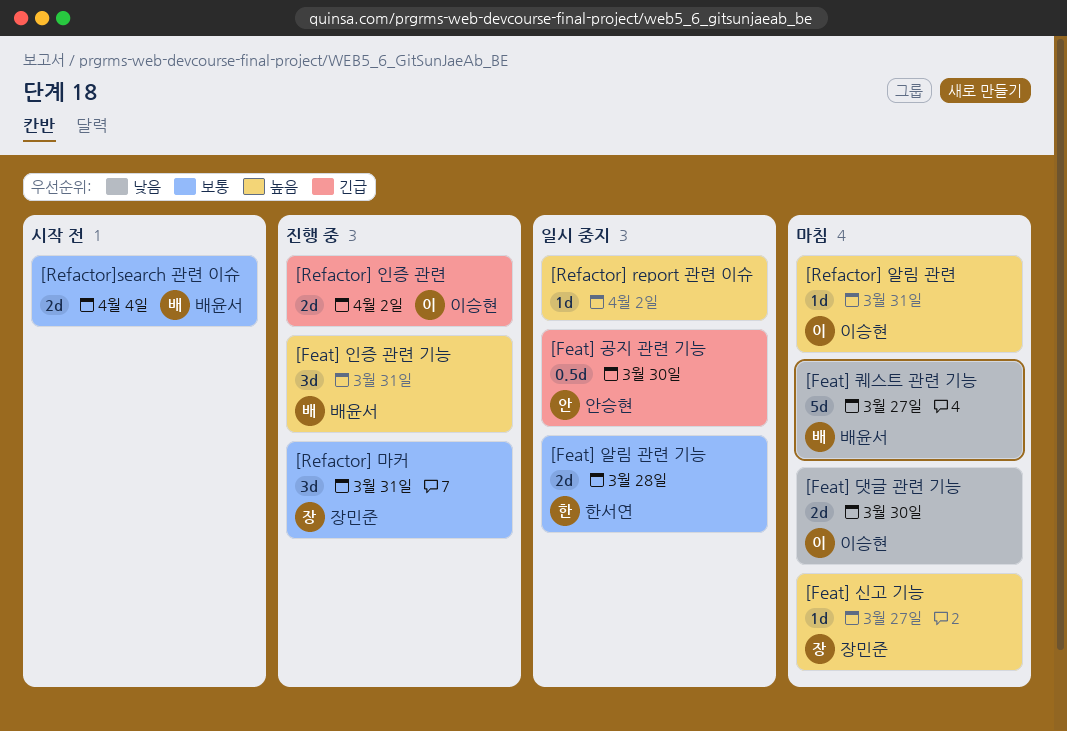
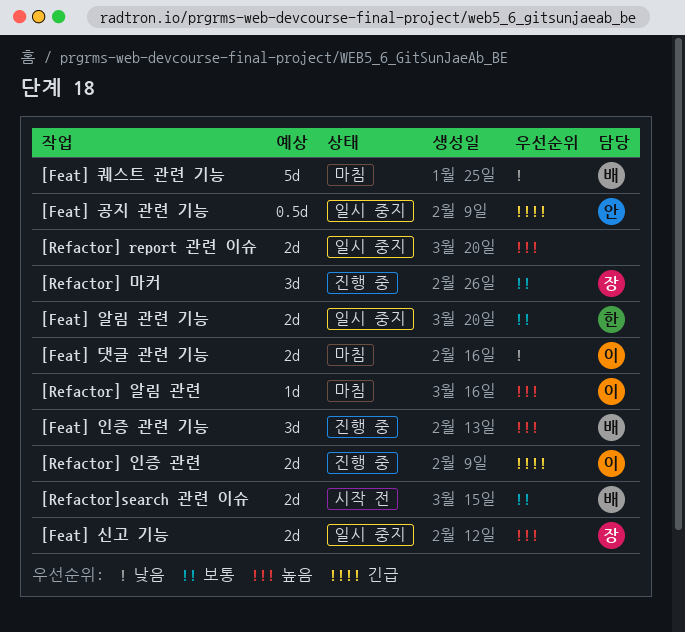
[Feat] 신고 기능, status: 마침 -> 일시 중지
[Feat] 신고 기능, estimate: 1d -> 2d
[Refactor] report 관련 이슈, estimate: 1d -> 2d

